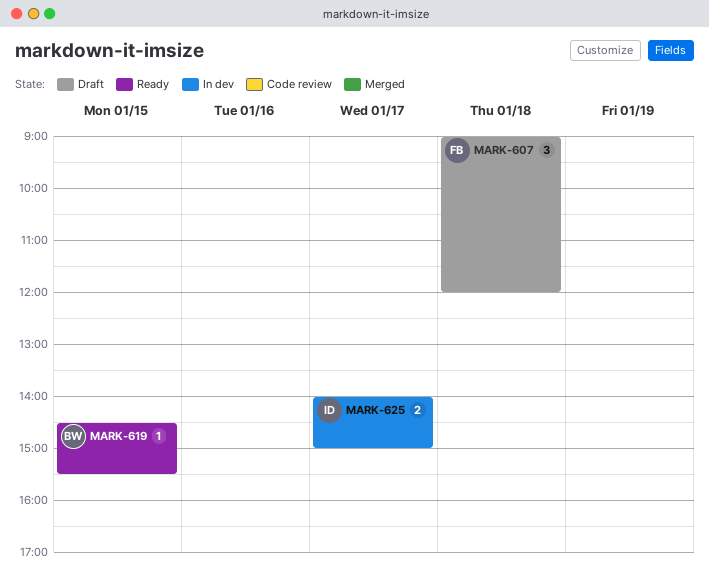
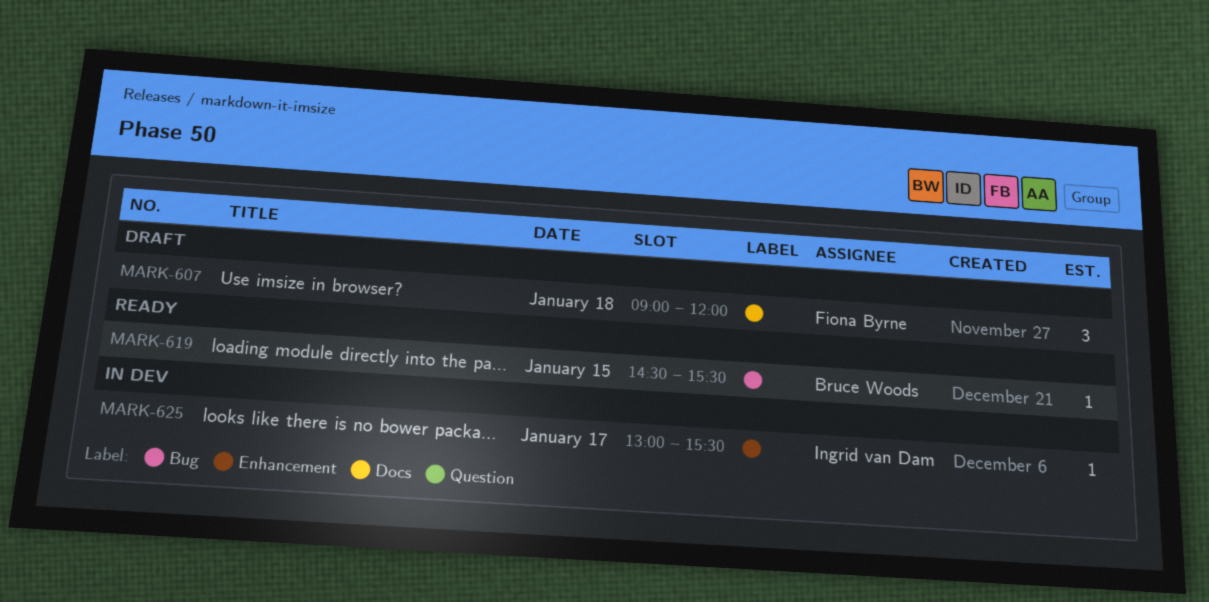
MARK-625, estimate: 2 -> 1
MARK-625, begins: 14:00 -> 13:00
MARK-625, ends: 15:00 -> 15:30

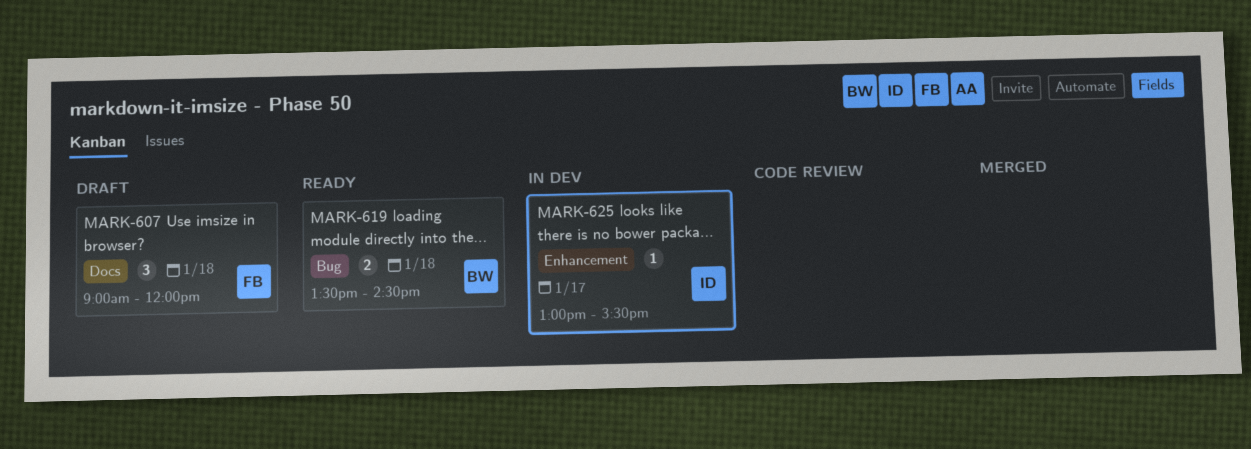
MARK-619, estimate: 1 -> 2
MARK-619, day: Jan 15 -> Jan 18
MARK-619, begins: 14:30 -> 13:30
MARK-619, ends: 15:30 -> 14:30

